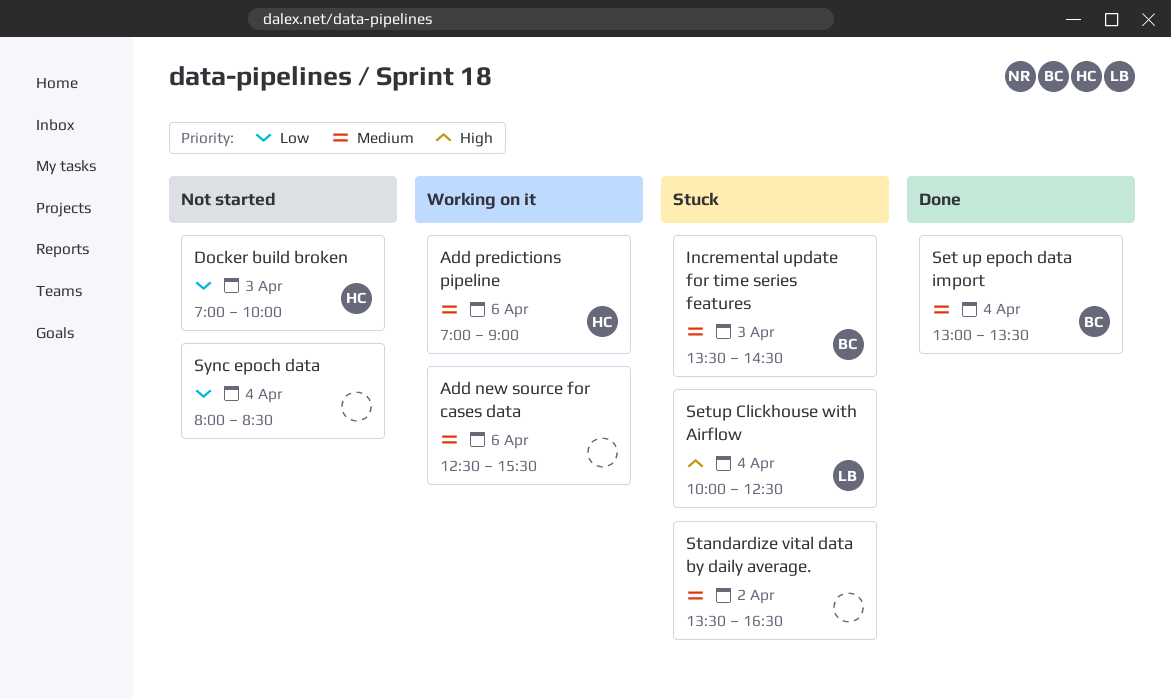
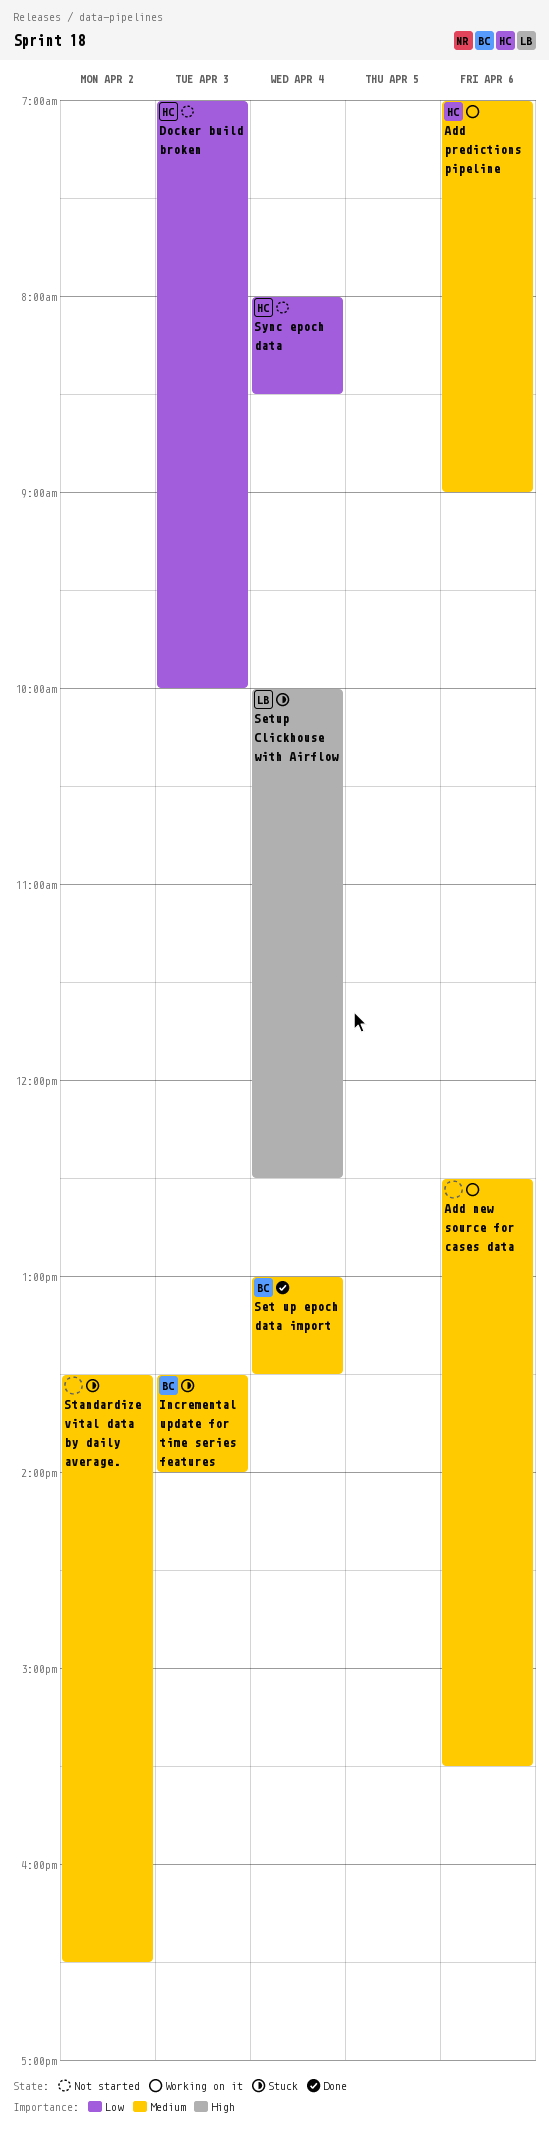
Incremental update for time series features, ends: 14:30 -> 14:00
Sync epoch data, owner: none -> HC

